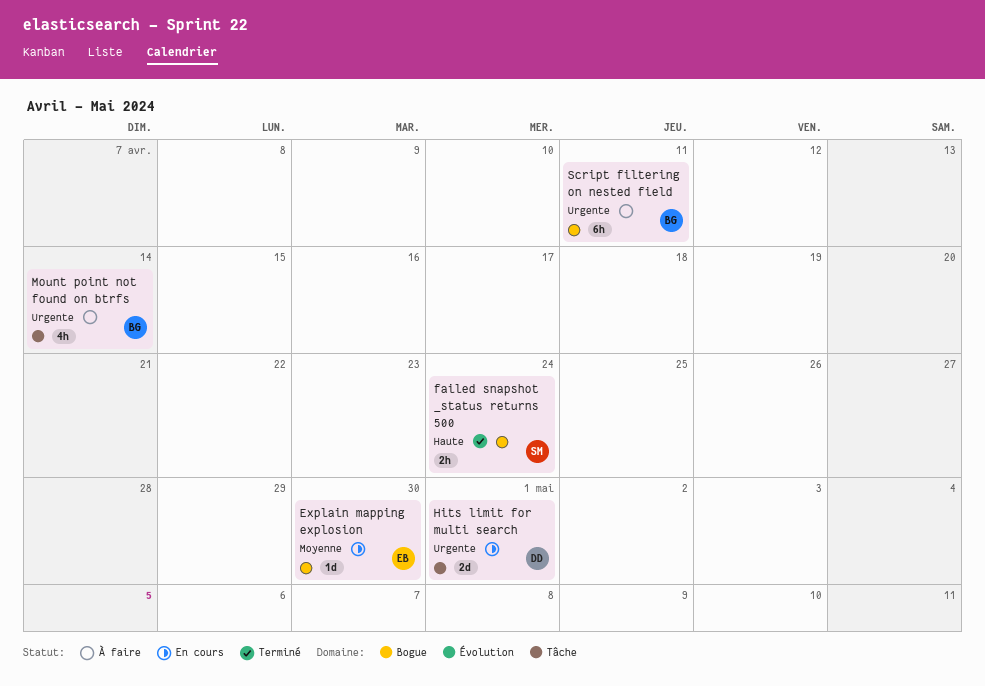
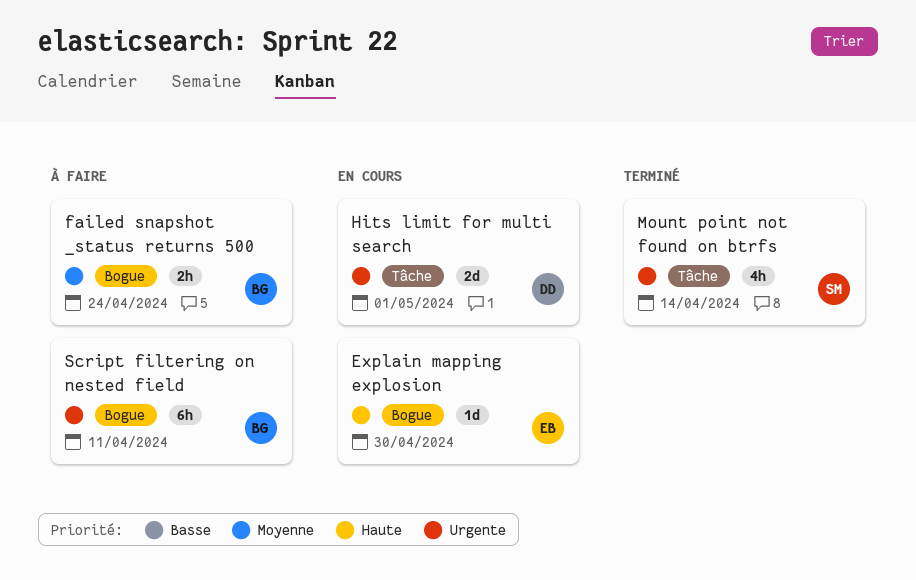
Explain mapping explosion, priority: Moyenne -> Haute
failed snapshot _status returns 500, status: Terminé -> À faire
failed snapshot _status returns 500, owner: SM -> BG
failed snapshot _status returns 500, priority: Haute -> Moyenne
Mount point not found on btrfs, status: À faire -> Terminé
Mount point not found on btrfs, owner: BG -> SM

